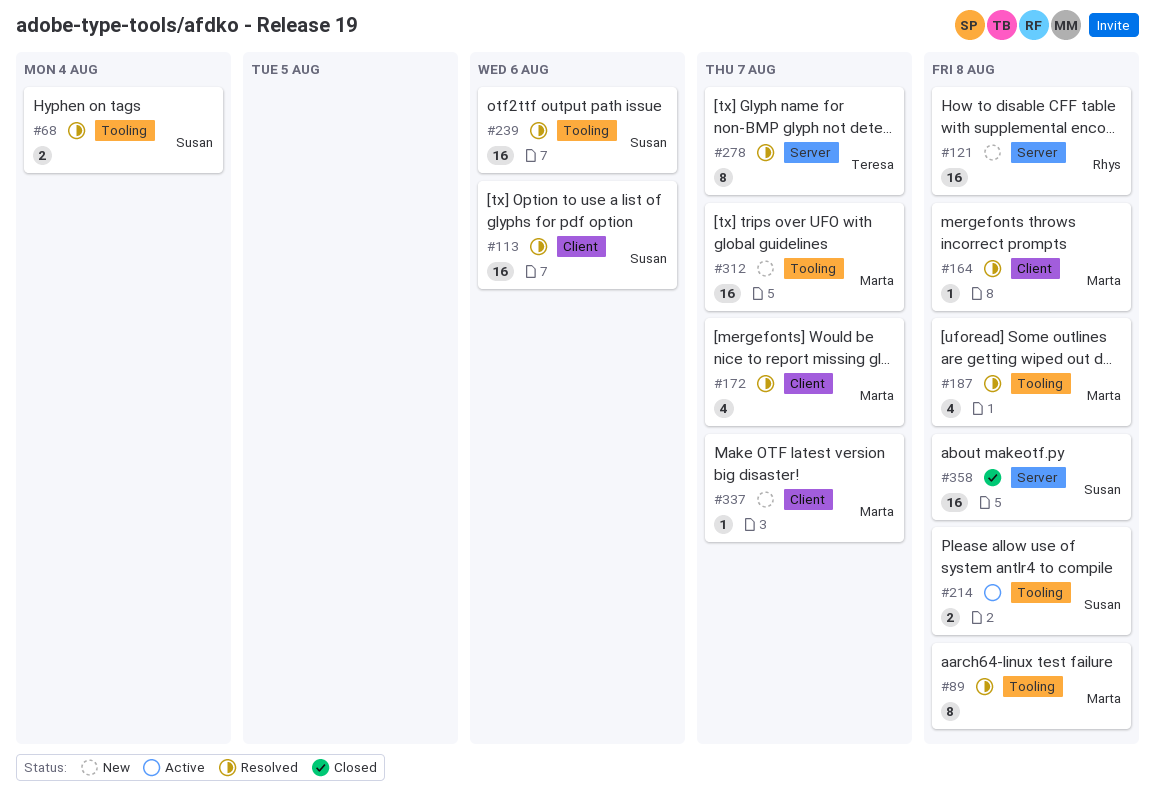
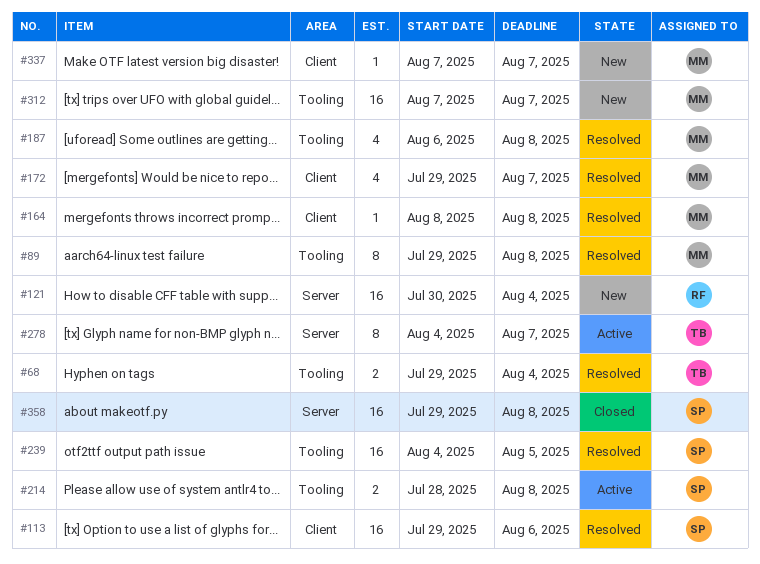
#68, owner: Susan -> Teresa
#121, due: Aug 8 -> Aug 4
#239, due: Aug 6 -> Aug 5
#278, status: Resolved -> Active

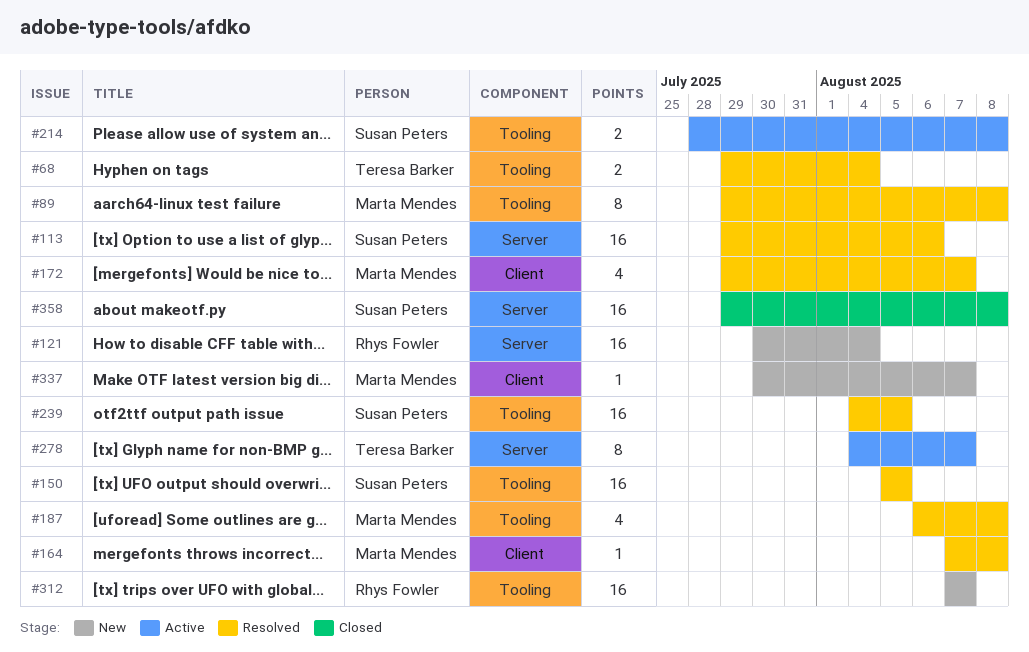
#113, label: Client -> Server
#150: none -> present
#164, start: Aug 8 -> Aug 7
#312, owner: Marta Mendes -> Rhys Fowler
#337, start: Aug 7 -> Jul 30

